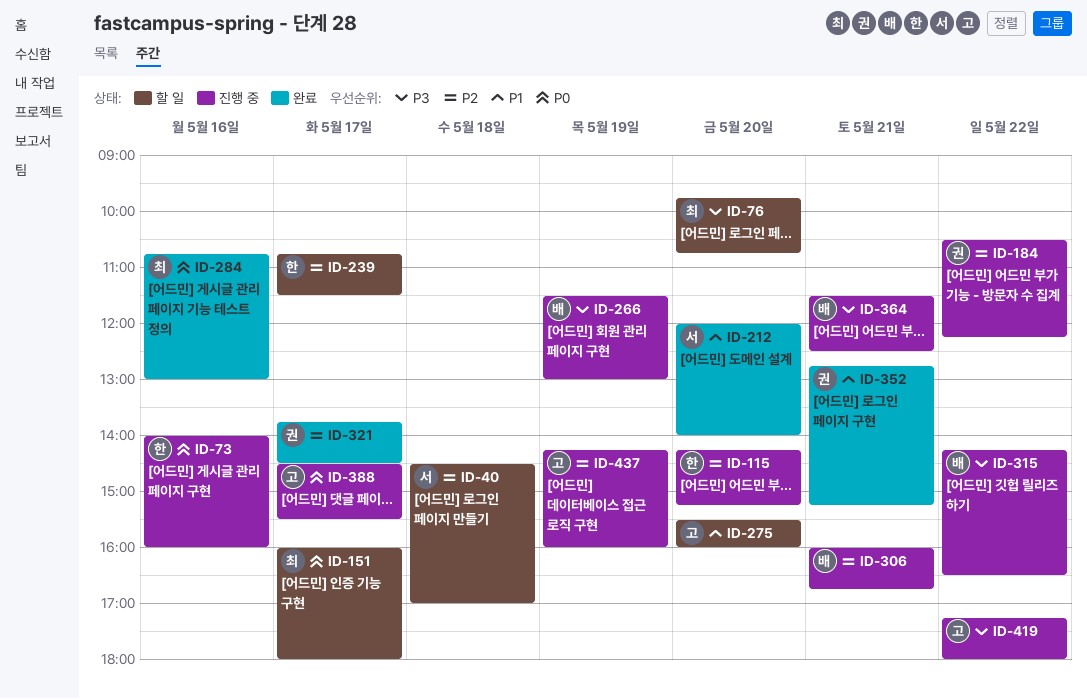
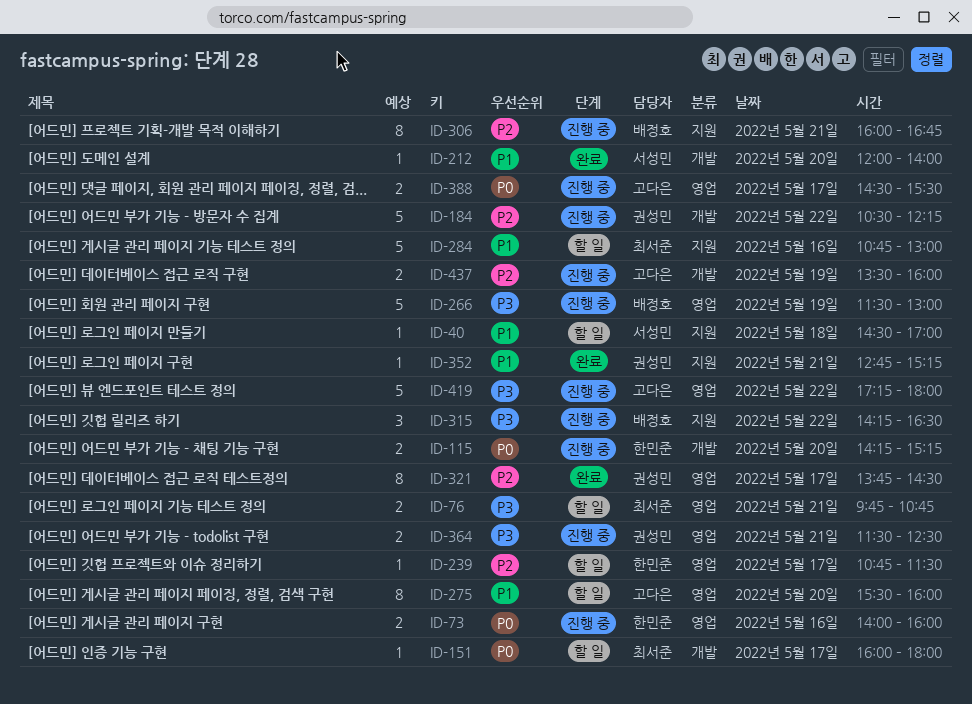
ID-40, priority: P2 -> P1
ID-76, day: May 20 -> May 21
ID-115, priority: P2 -> P0
ID-284, status: 완료 -> 할 일
ID-284, priority: P0 -> P1
ID-364, owner: 배정호 -> 권성민
ID-437, begins: 14:15 -> 13:30

